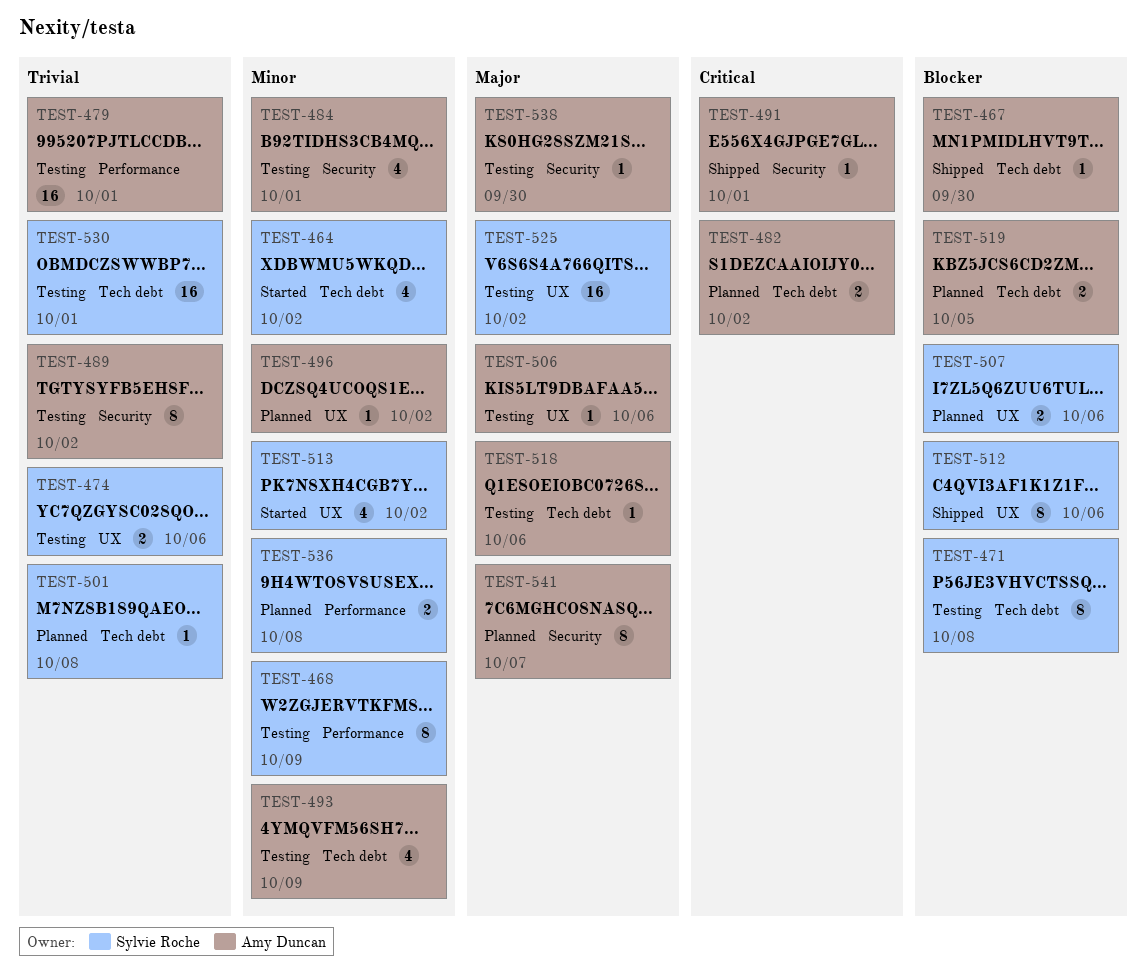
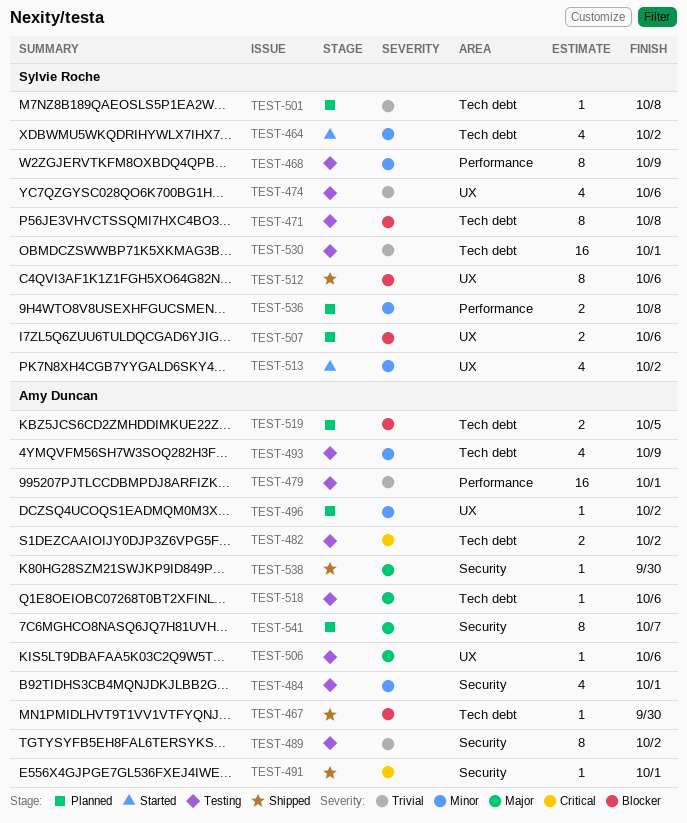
TEST-474, estimate: 2 -> 4
TEST-482, status: Planned -> Testing
TEST-525: present -> none
TEST-538, status: Testing -> Shipped

